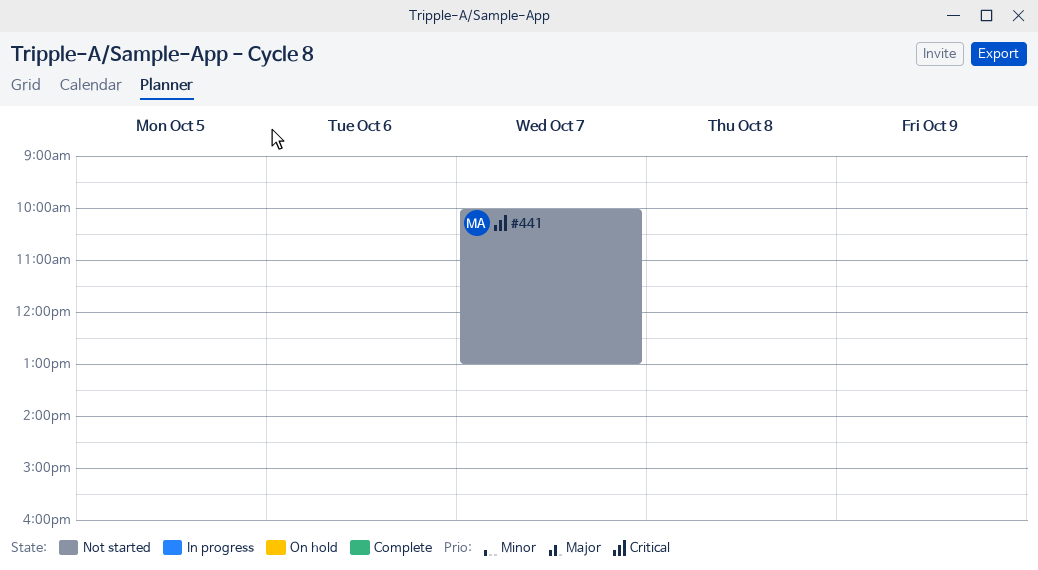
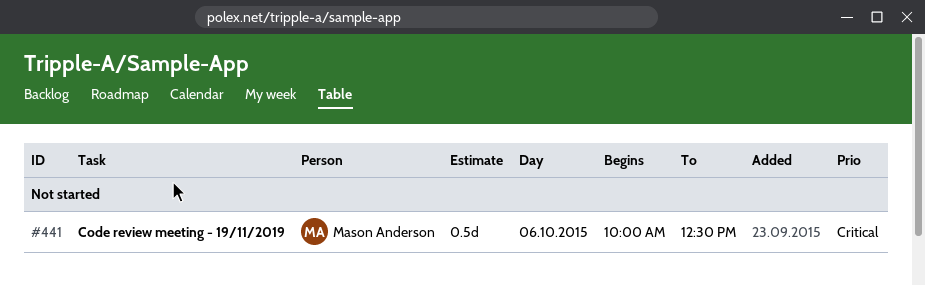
#441, day: Oct 7 -> Oct 6
#441, ends: 13:00 -> 12:30

